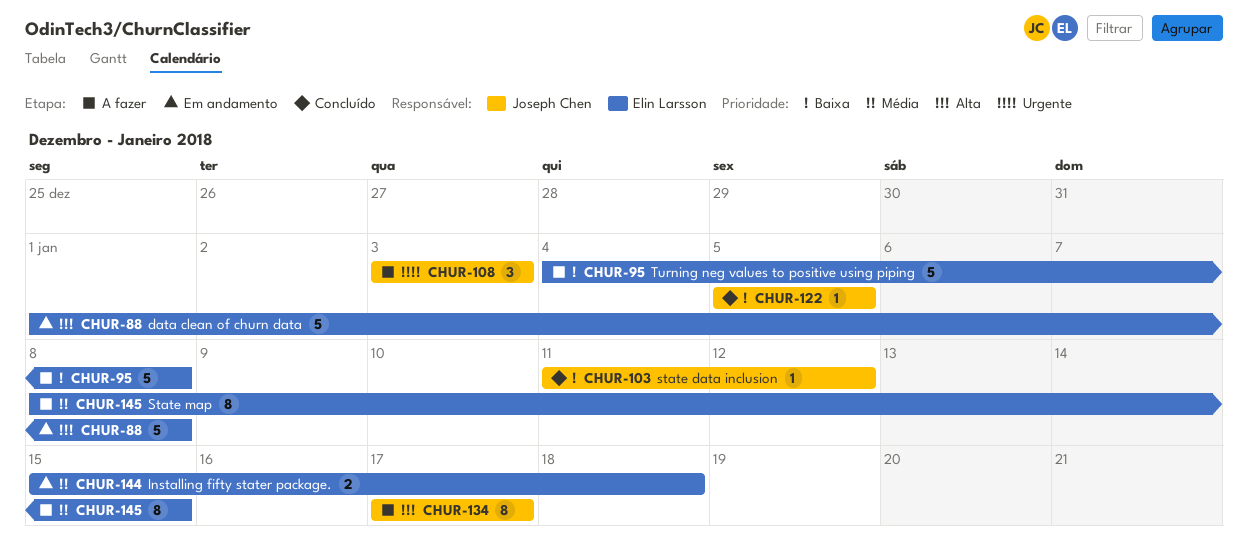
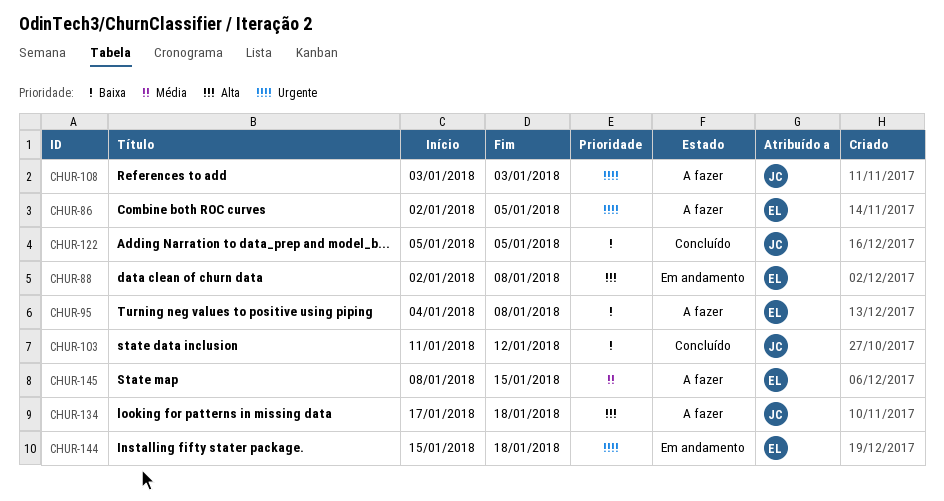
CHUR-86: none -> present
CHUR-88, start: Jan 1 -> Jan 2
CHUR-134, due: Jan 17 -> Jan 18
CHUR-144, priority: Média -> Urgente

